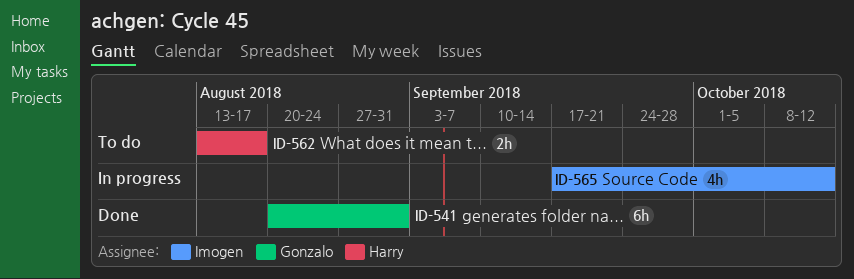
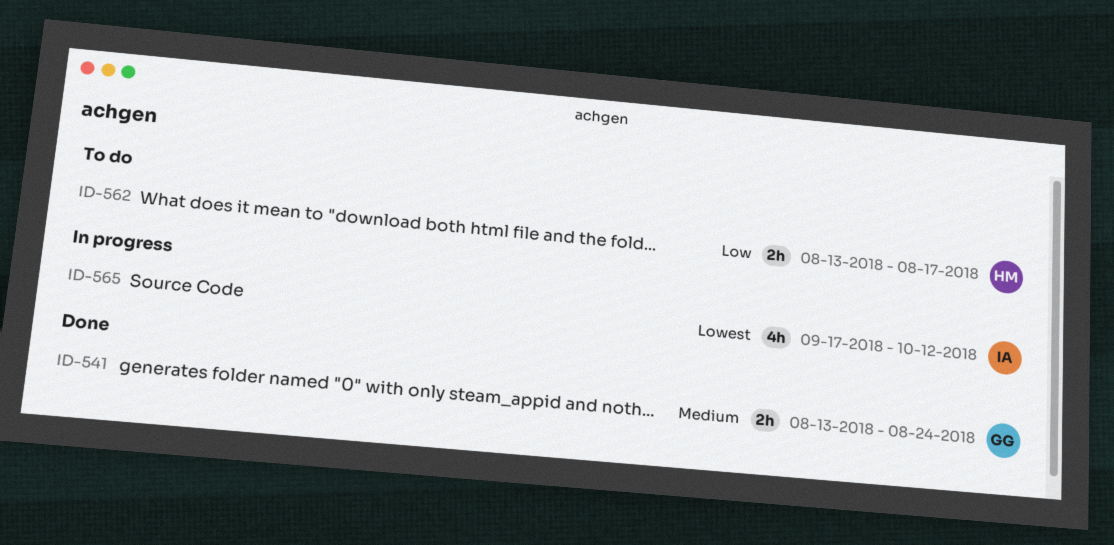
ID-541, estimate: 6h -> 2h
ID-541, start: Aug 20 -> Aug 13
ID-541, due: Aug 31 -> Aug 24

